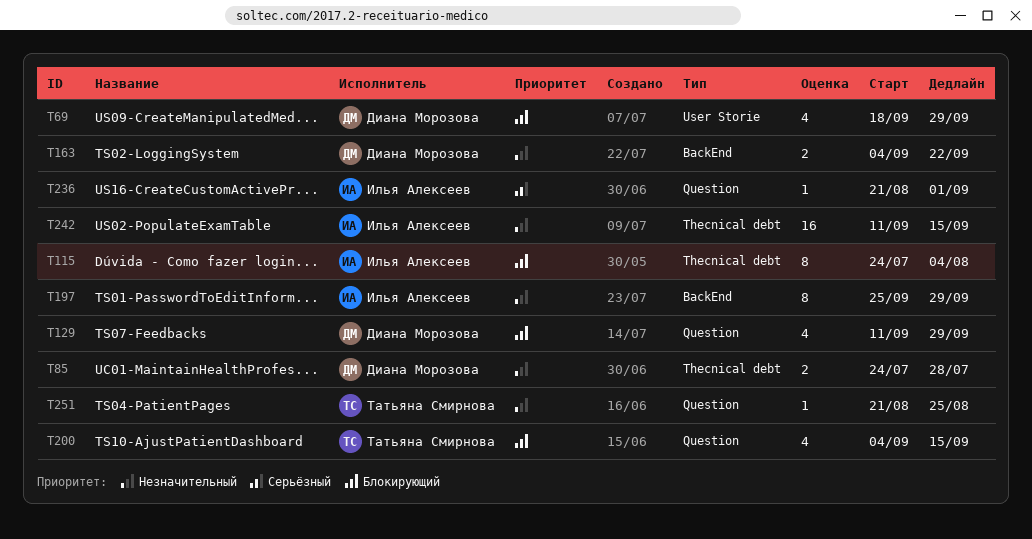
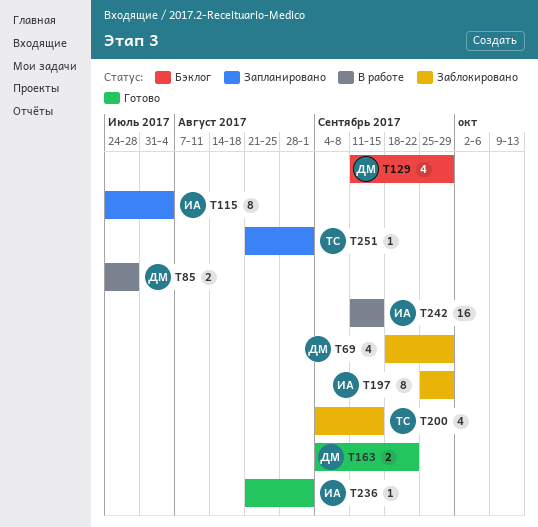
T251, due: Aug 25 -> Sep 1

